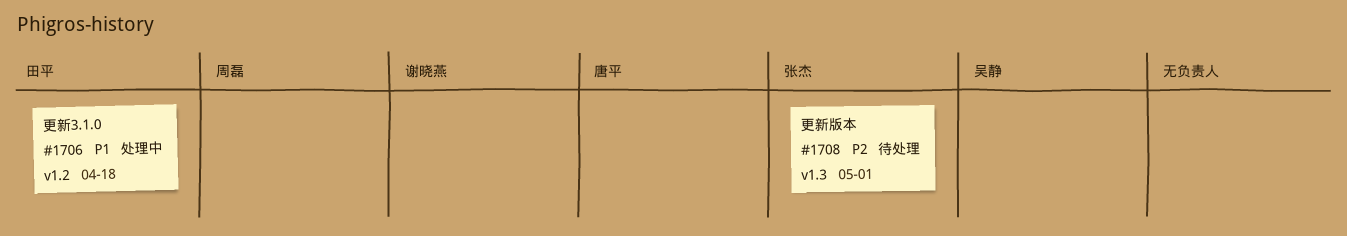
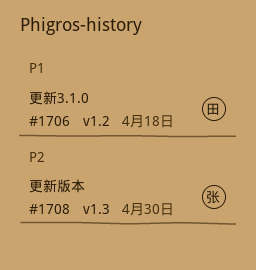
#1708, due: May 1 -> Apr 30

